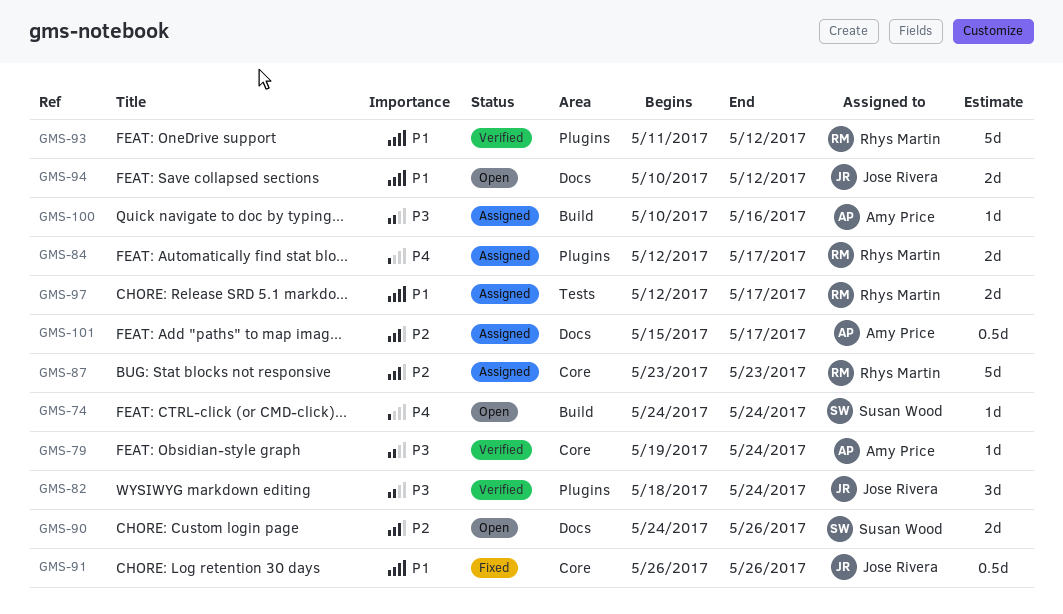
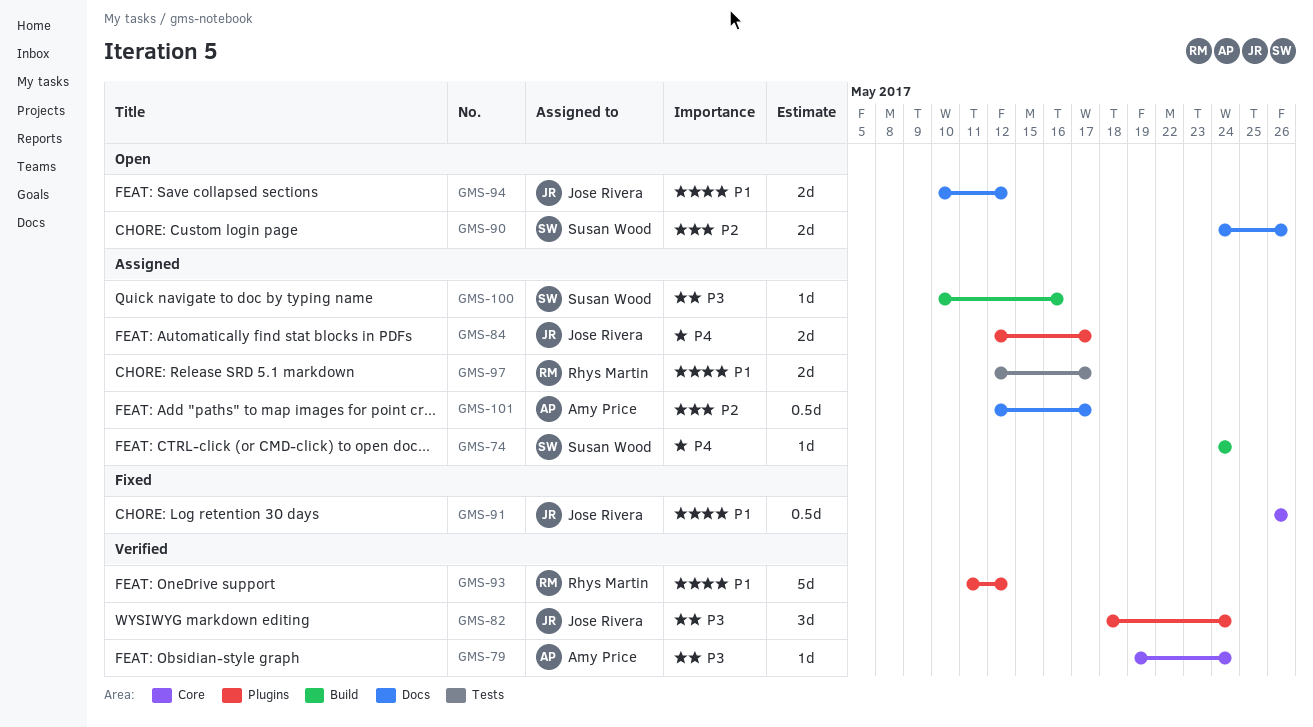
GMS-74, status: Open -> Assigned
GMS-84, owner: Rhys Martin -> Jose Rivera
GMS-87: present -> none
GMS-100, owner: Amy Price -> Susan Wood
GMS-101, start: May 15 -> May 12

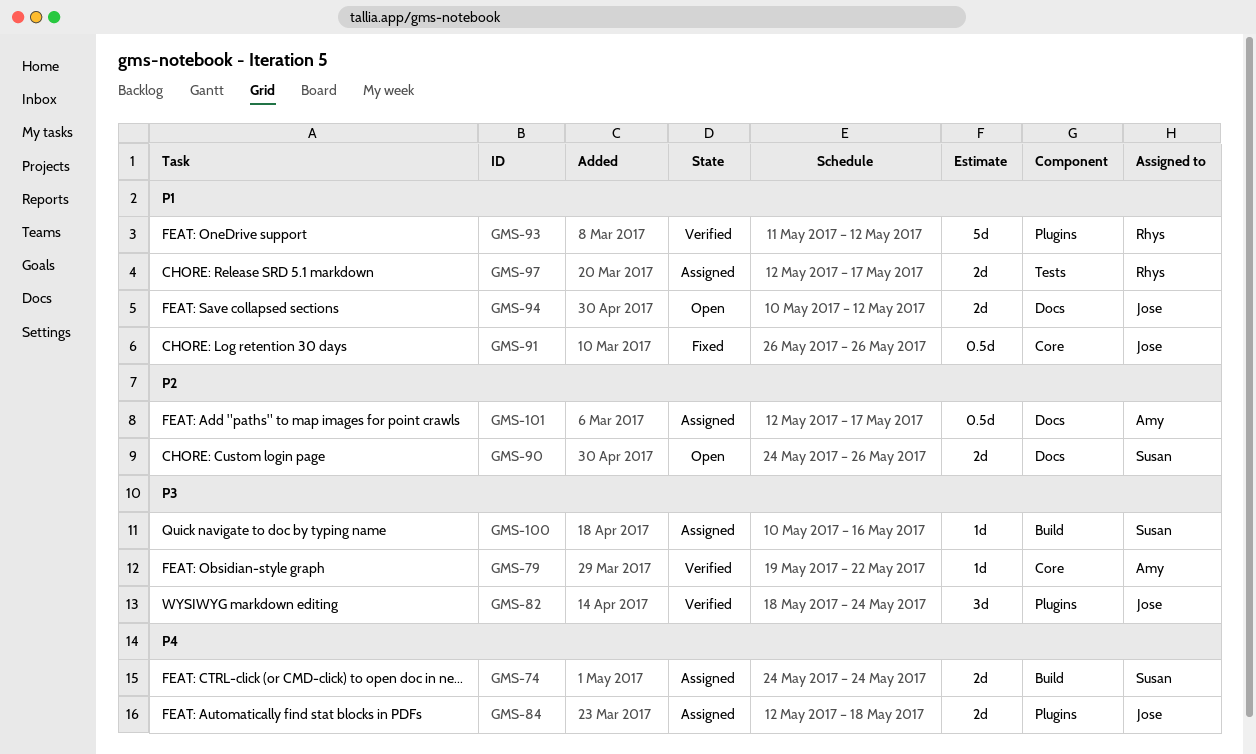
GMS-74, estimate: 1d -> 2d
GMS-79, due: May 24 -> May 22
GMS-84, due: May 17 -> May 18

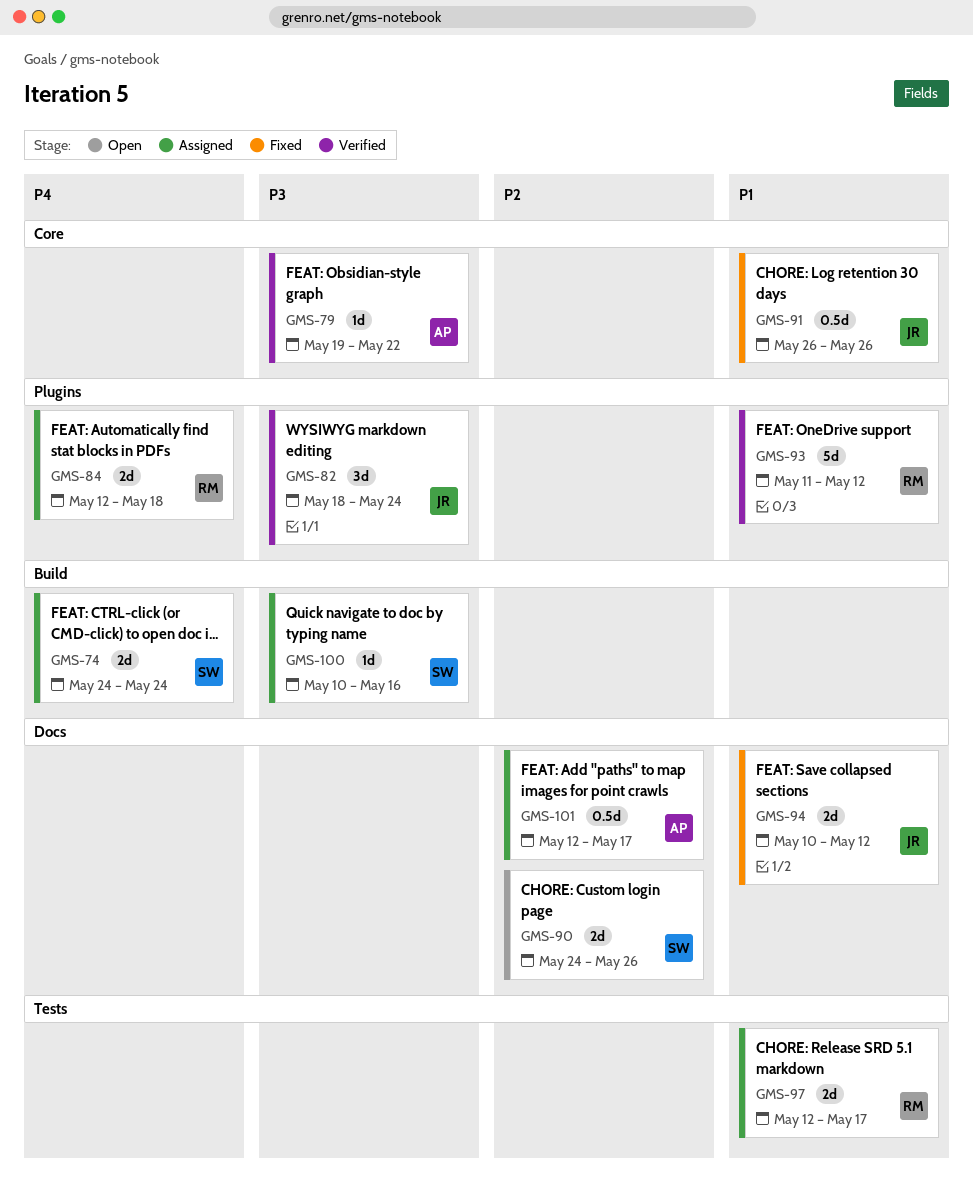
GMS-84, owner: Jose -> Rhys
GMS-94, status: Open -> Fixed

